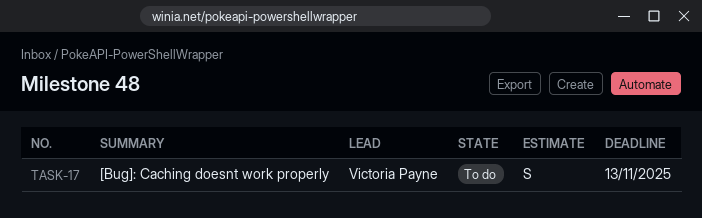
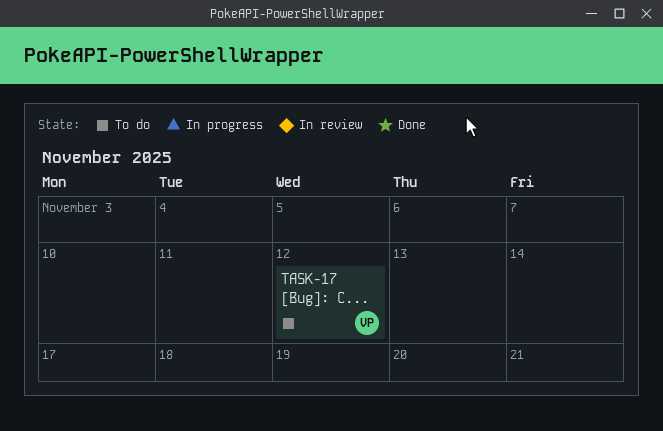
TASK-17, due: Nov 13 -> Nov 12

